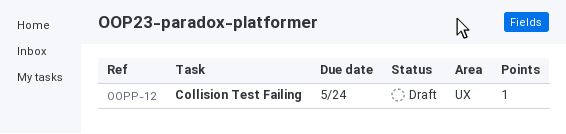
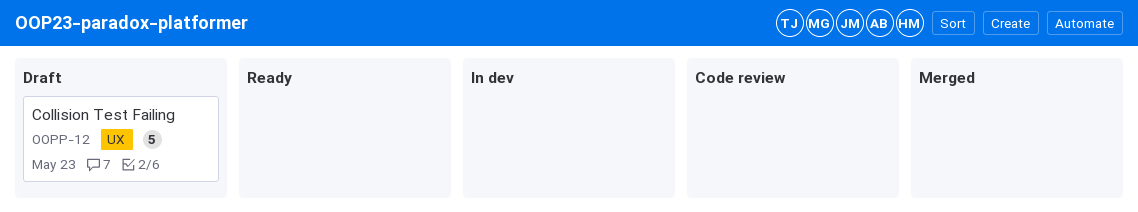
OOPP-12, estimate: 1 -> 5
OOPP-12, due: May 24 -> May 23

